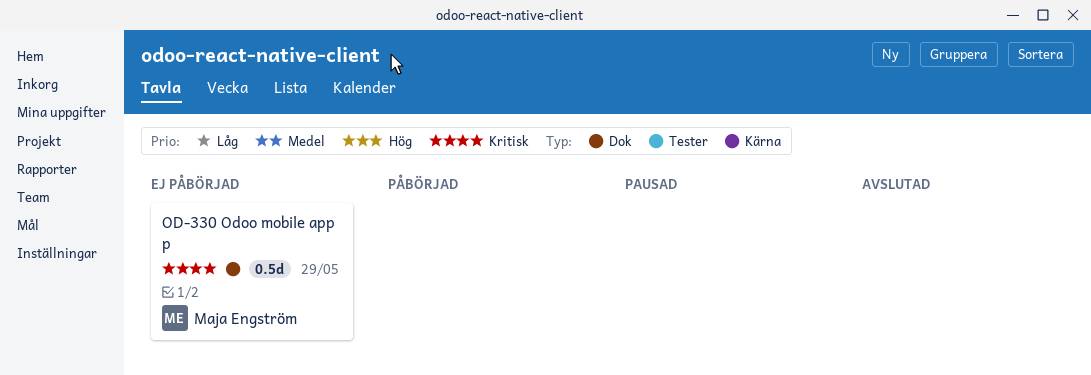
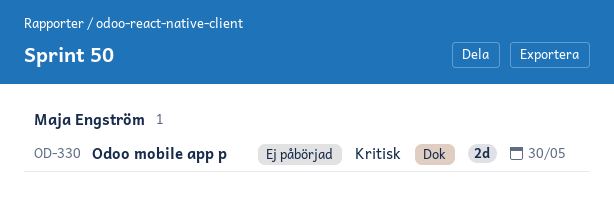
OD-330, estimate: 0.5d -> 2d
OD-330, due: May 29 -> May 30

